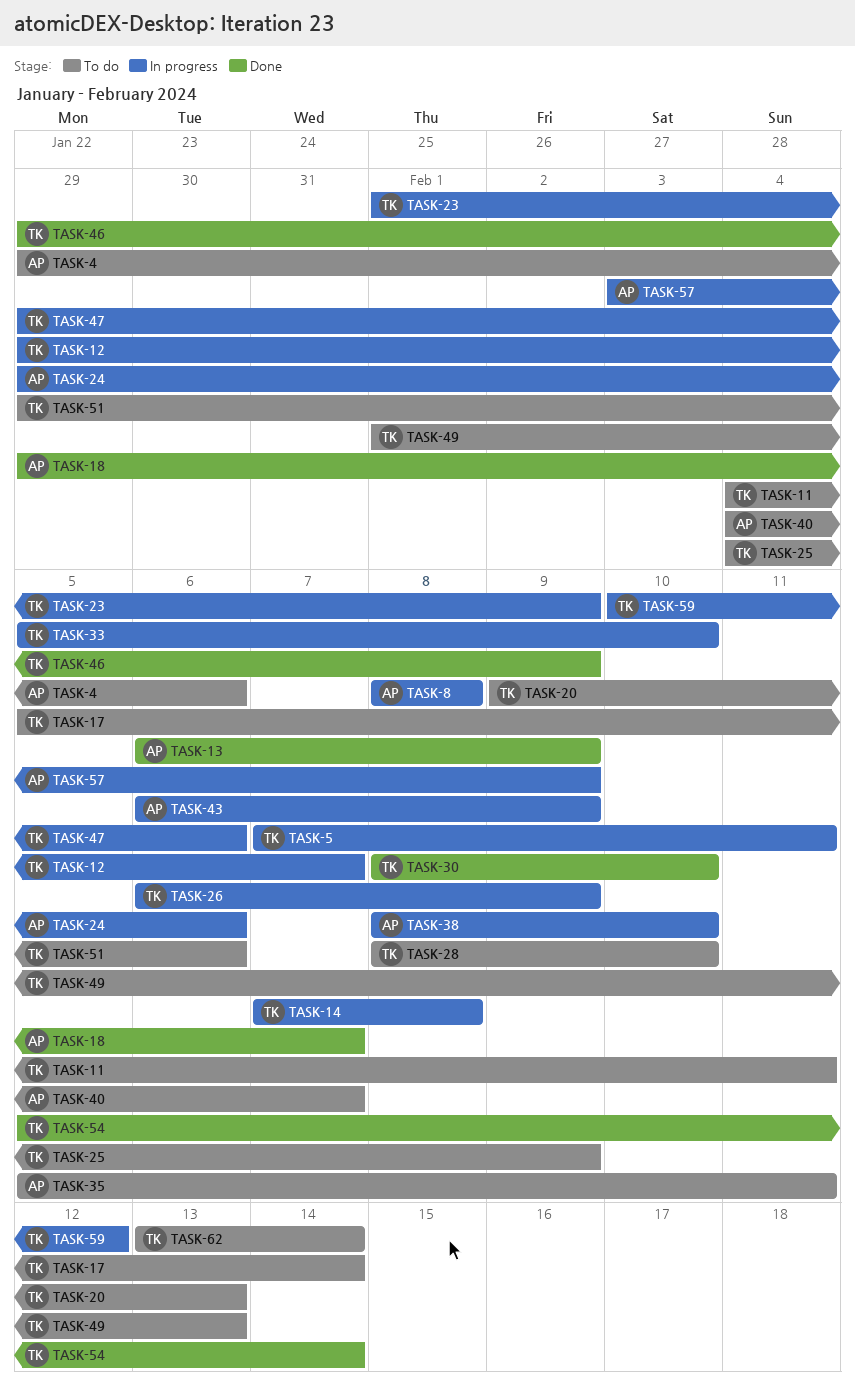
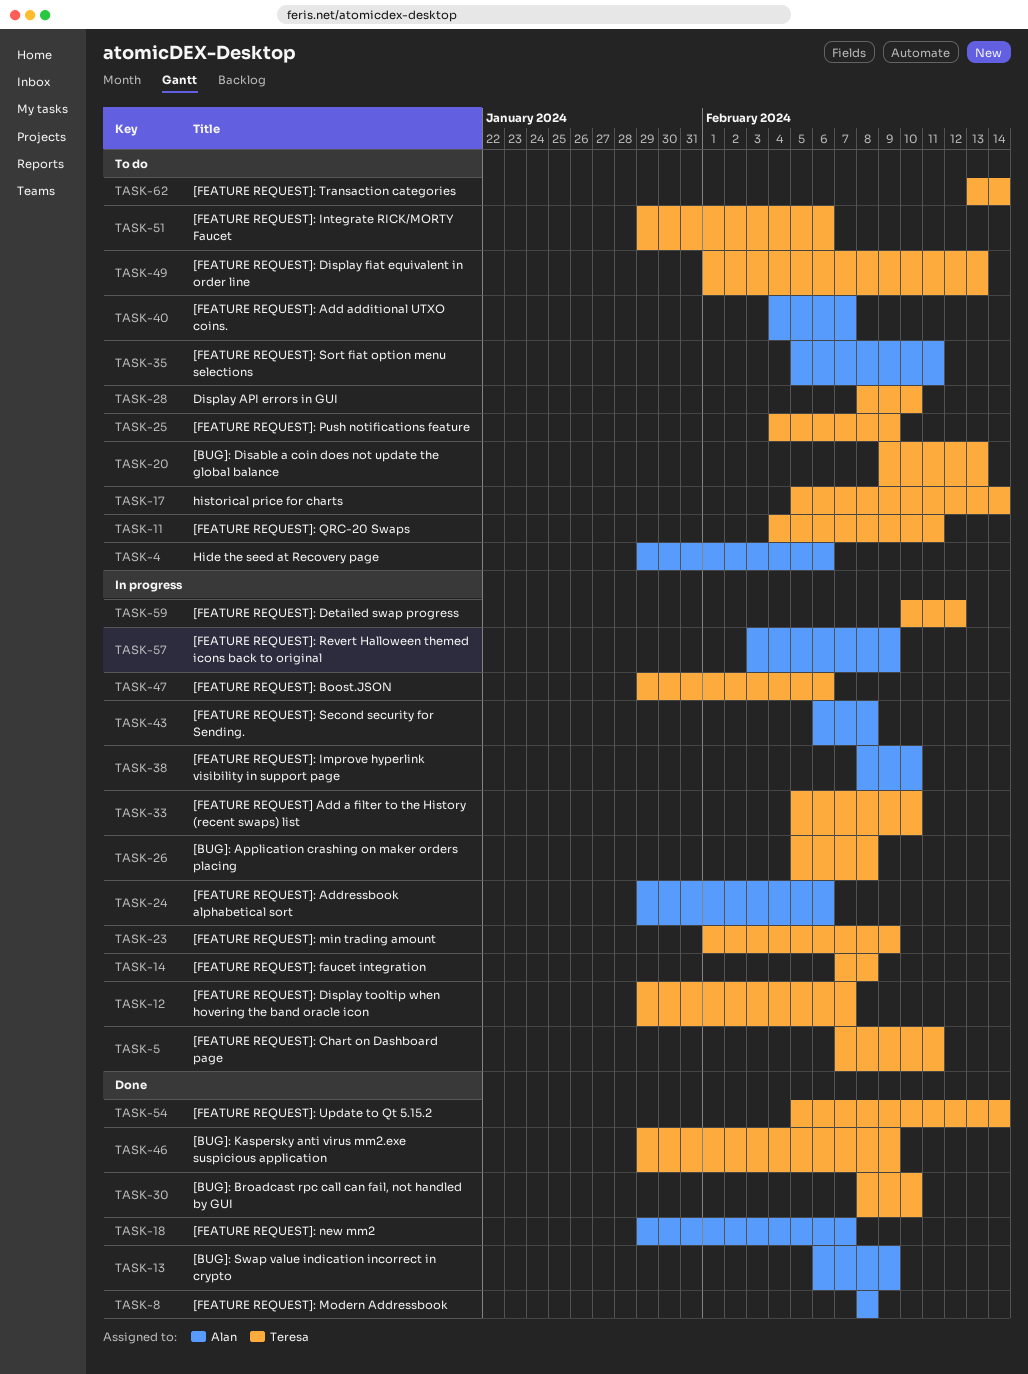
TASK-8, status: In progress -> Done
TASK-26, start: Feb 6 -> Feb 5
TASK-26, due: Feb 9 -> Feb 8
TASK-43, due: Feb 9 -> Feb 8

